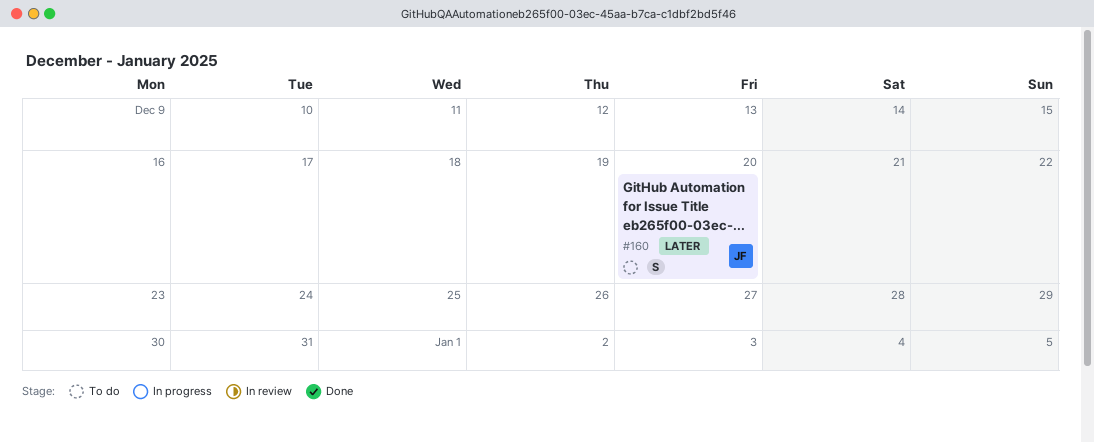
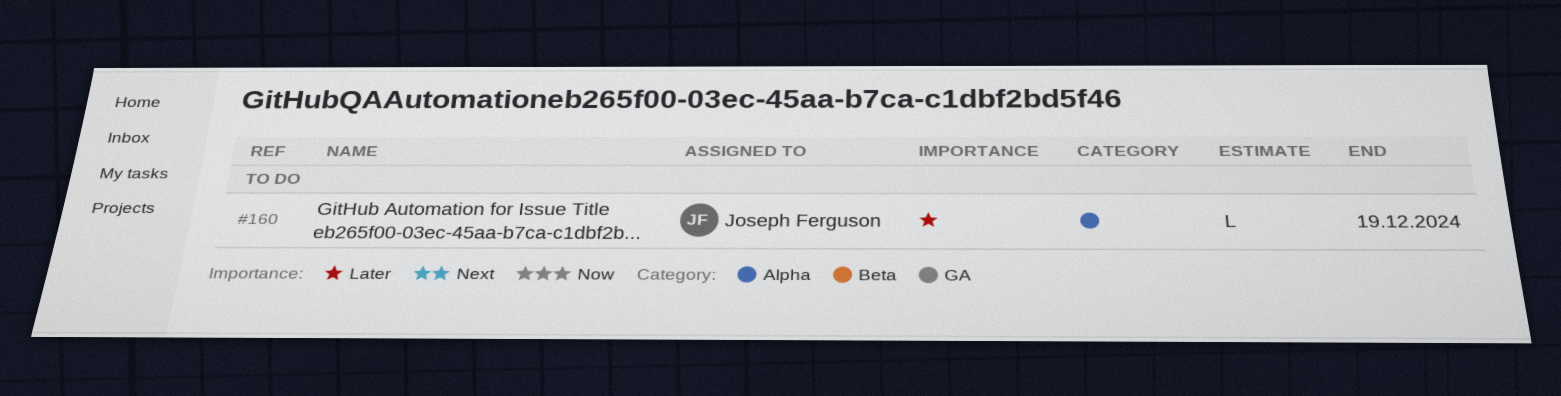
#160, estimate: S -> L
#160, due: Dec 20 -> Dec 19

